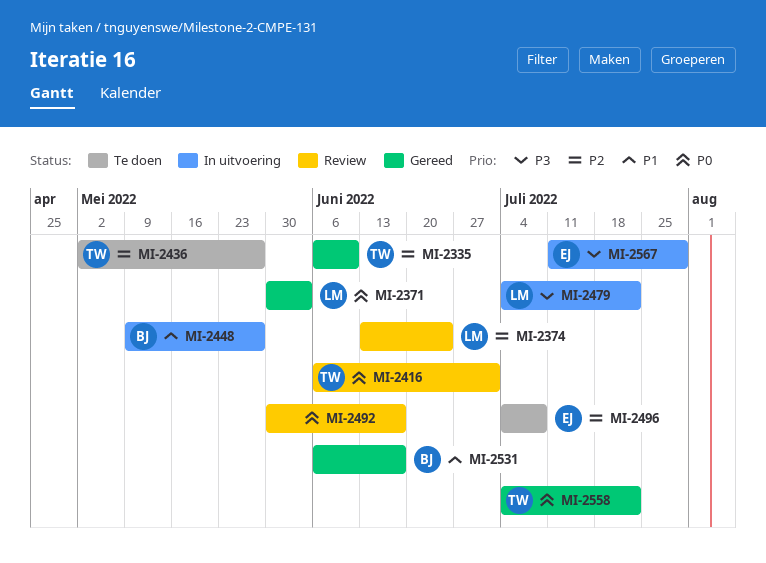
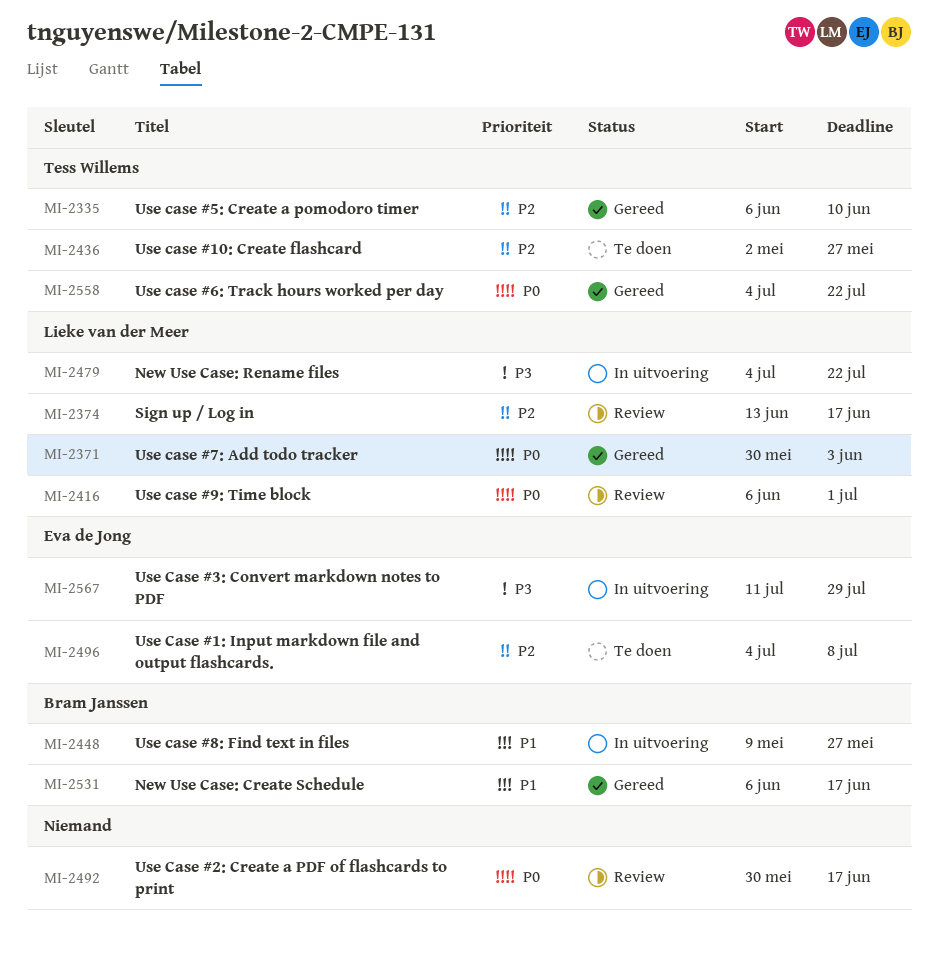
MI-2374, due: Jun 24 -> Jun 17
MI-2416, owner: Tess Willems -> Lieke van der Meer

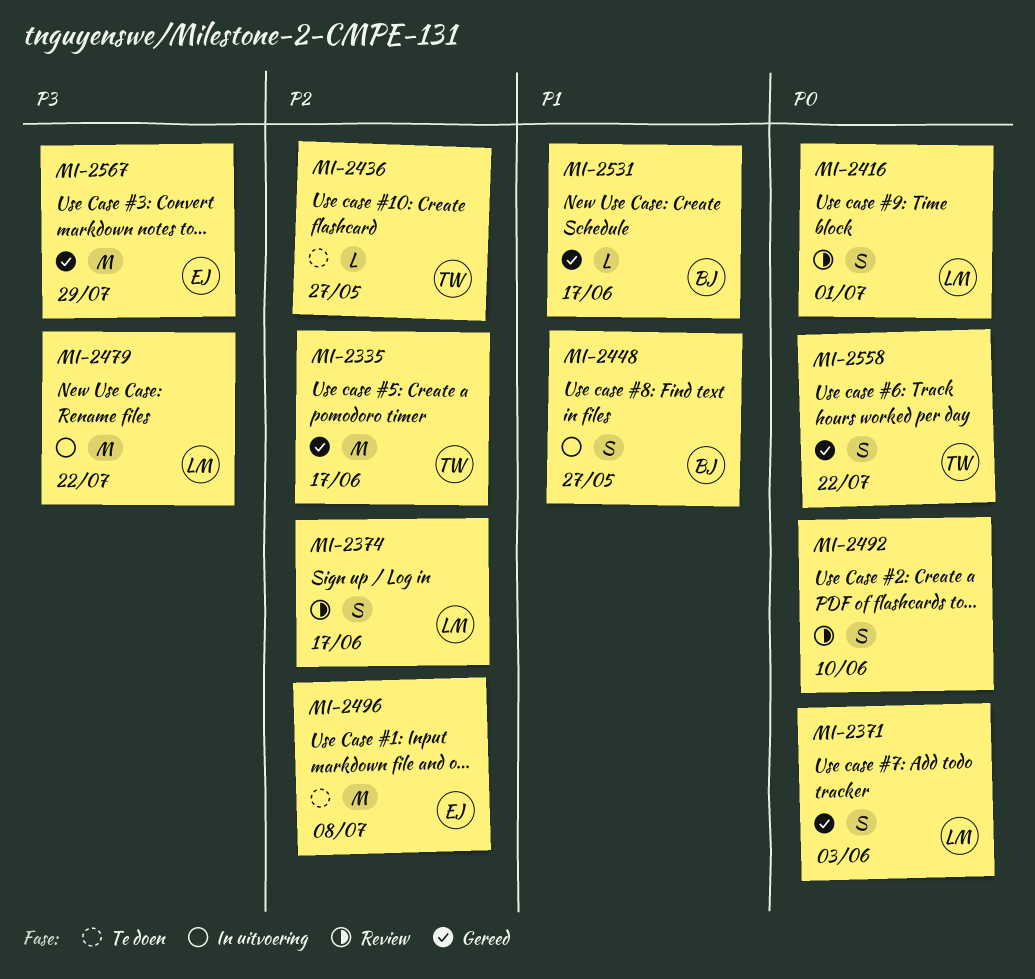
MI-2335, due: Jun 10 -> Jun 17
MI-2492, due: Jun 17 -> Jun 10
MI-2567, status: In uitvoering -> Gereed

